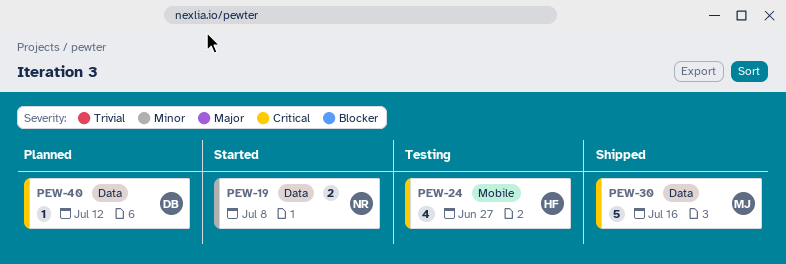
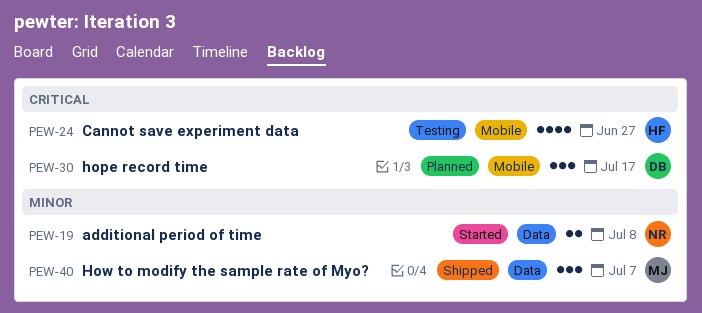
PEW-30, status: Shipped -> Planned
PEW-30, owner: MJ -> DB
PEW-30, label: Data -> Mobile
PEW-30, estimate: 5 -> 3
PEW-30, due: Jul 16 -> Jul 17
PEW-40, status: Planned -> Shipped
PEW-40, owner: DB -> MJ
PEW-40, priority: Critical -> Minor
PEW-40, estimate: 1 -> 3
PEW-40, due: Jul 12 -> Jul 7

